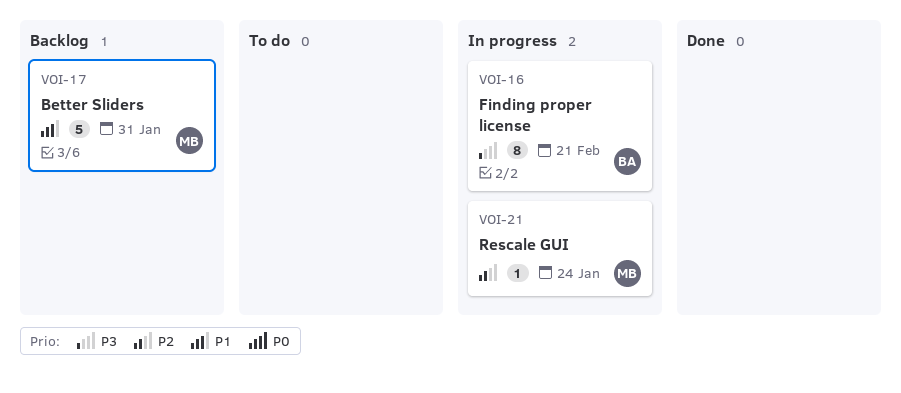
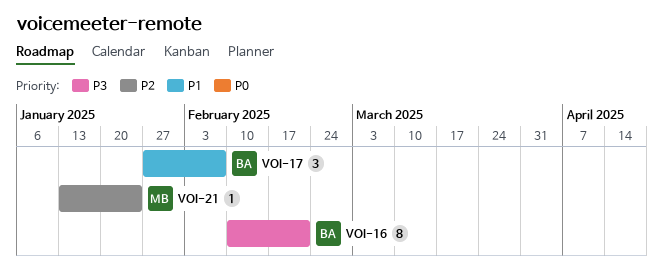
VOI-17, owner: MB -> BA
VOI-17, estimate: 5 -> 3
VOI-17, due: Jan 31 -> Feb 7

